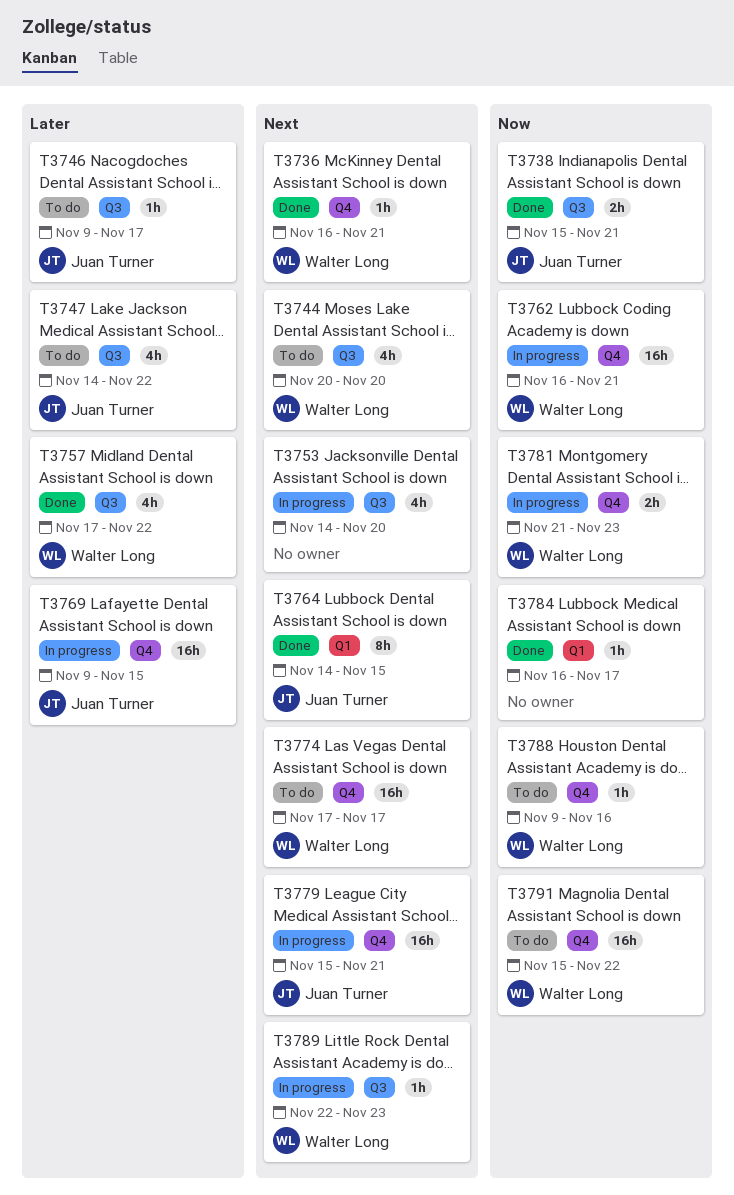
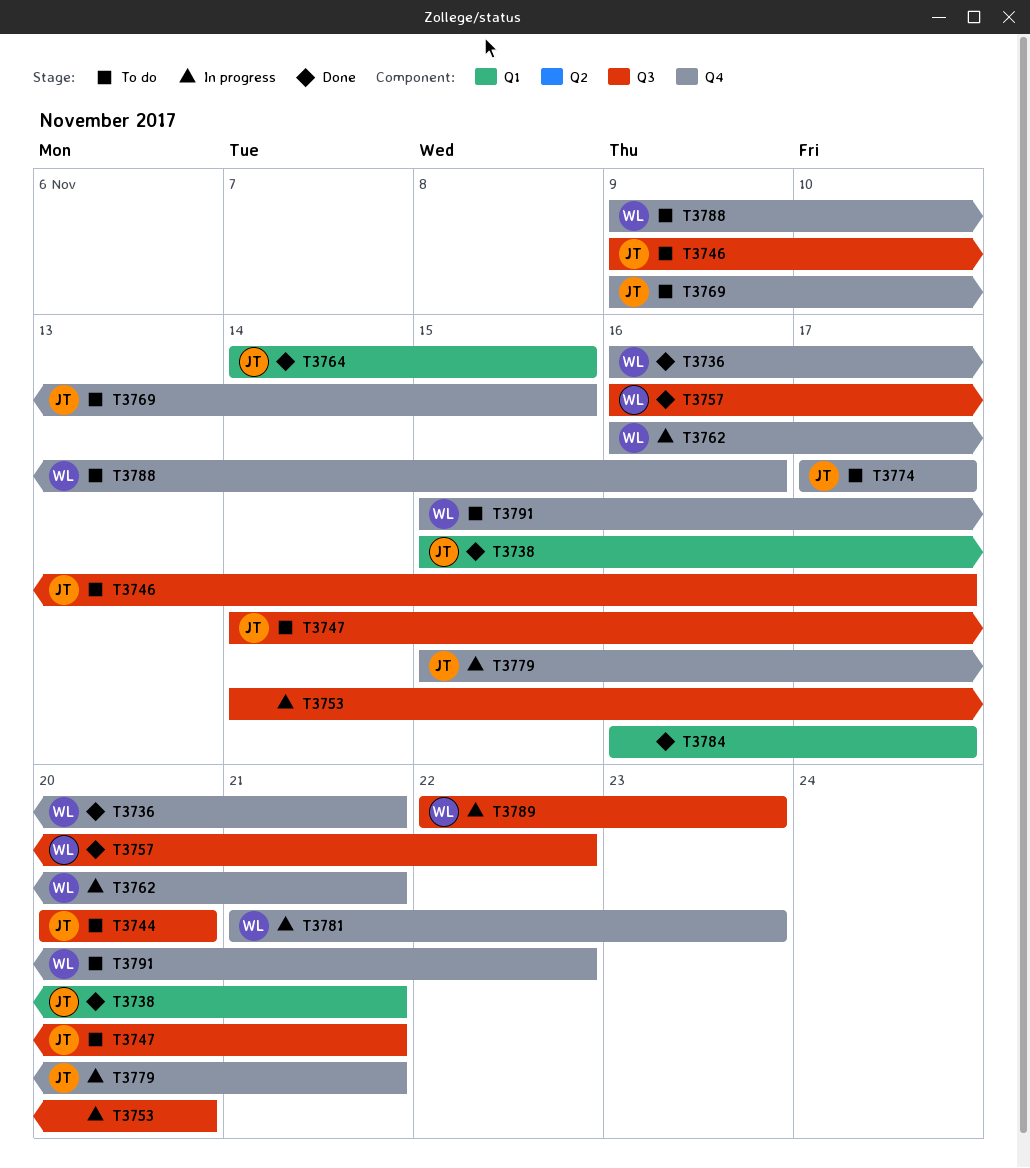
T3738, label: Q3 -> Q1
T3744, owner: Walter Long -> Juan Turner
T3747, due: Nov 22 -> Nov 21
T3757, start: Nov 17 -> Nov 16
T3769, status: In progress -> To do
T3774, owner: Walter Long -> Juan Turner

